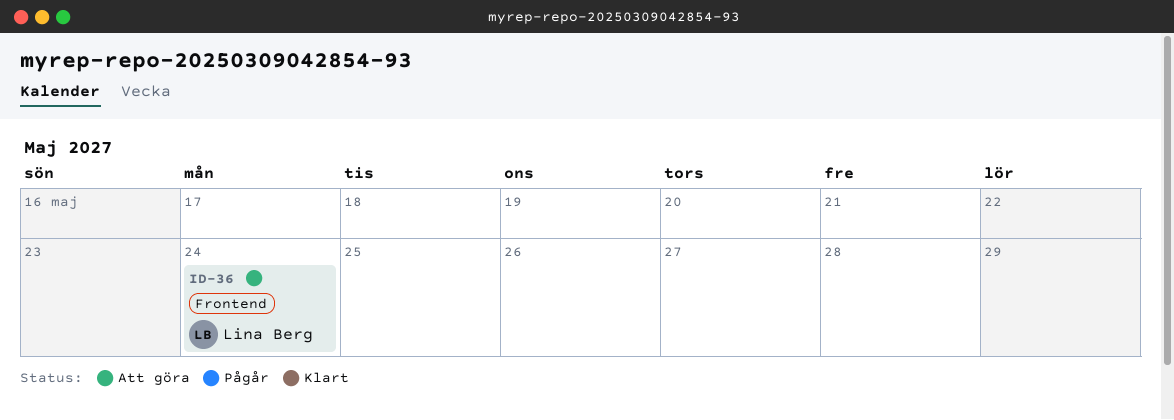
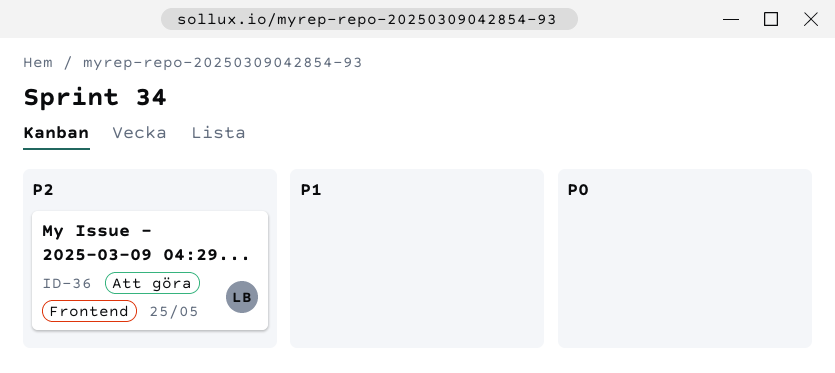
ID-36, due: May 24 -> May 25

